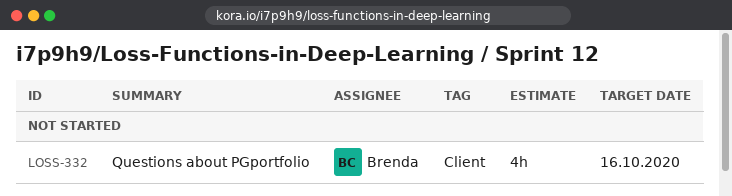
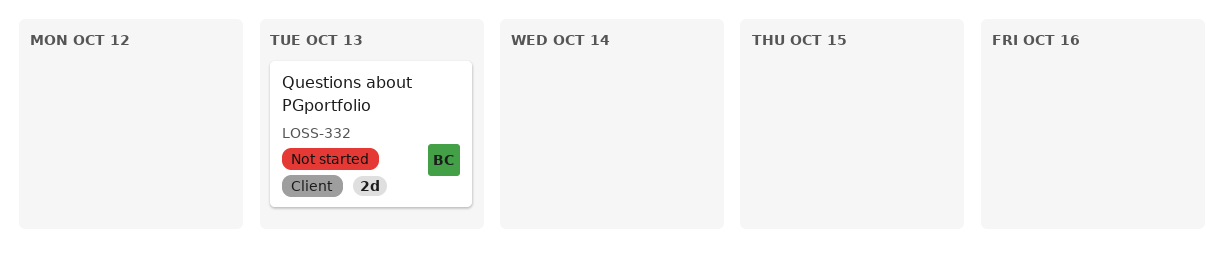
LOSS-332, estimate: 4h -> 2d
LOSS-332, due: Oct 16 -> Oct 13

